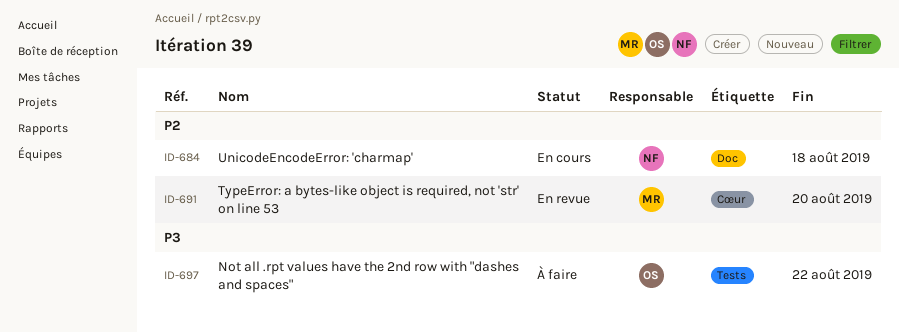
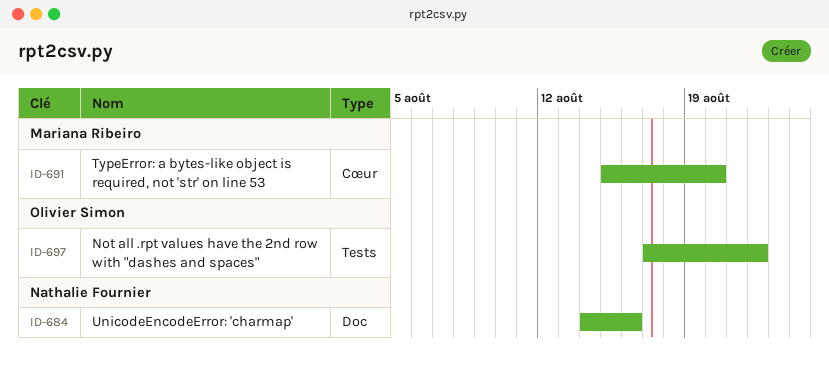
ID-684, due: Aug 18 -> Aug 16

